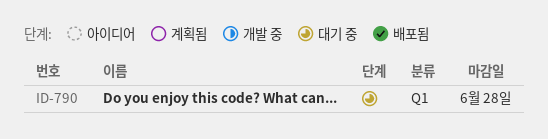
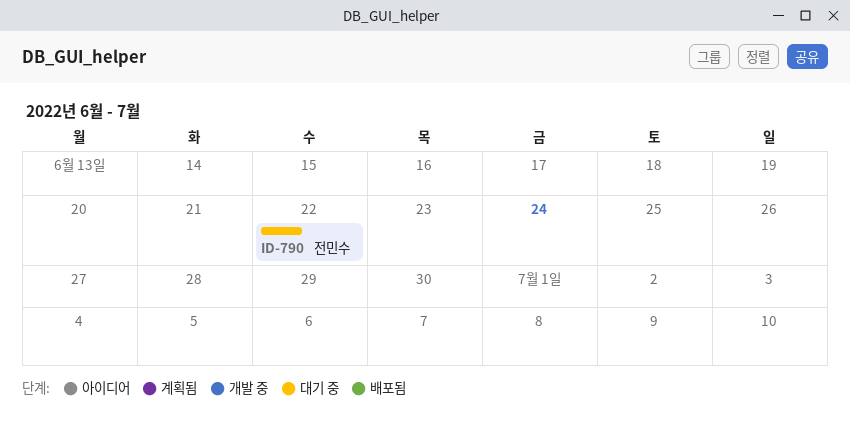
ID-790, due: Jun 28 -> Jun 22

